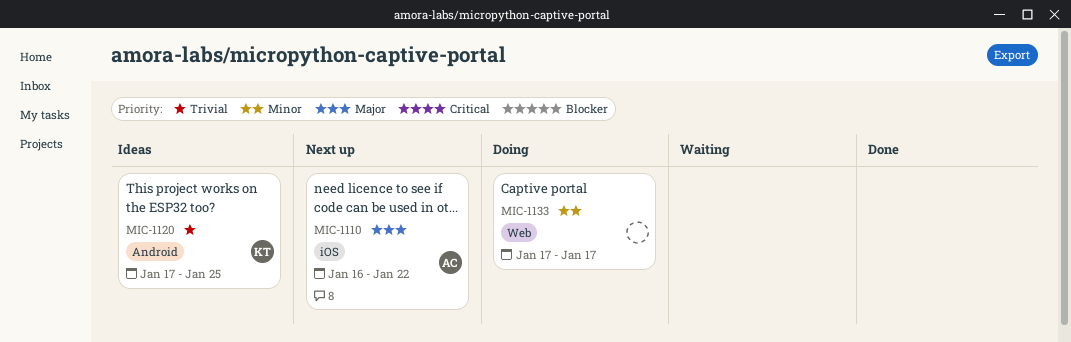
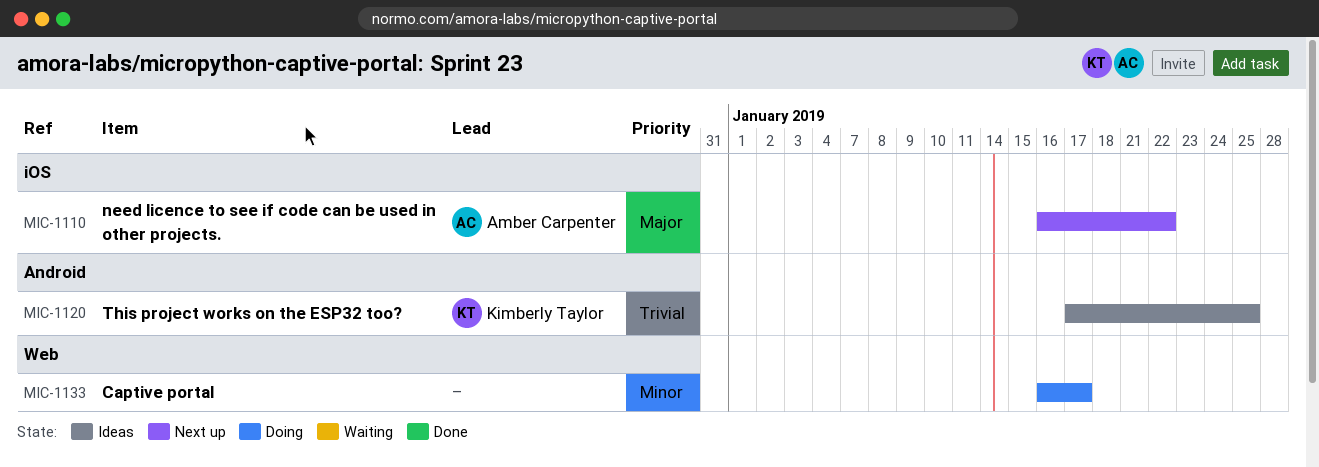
MIC-1133, start: Jan 17 -> Jan 16

